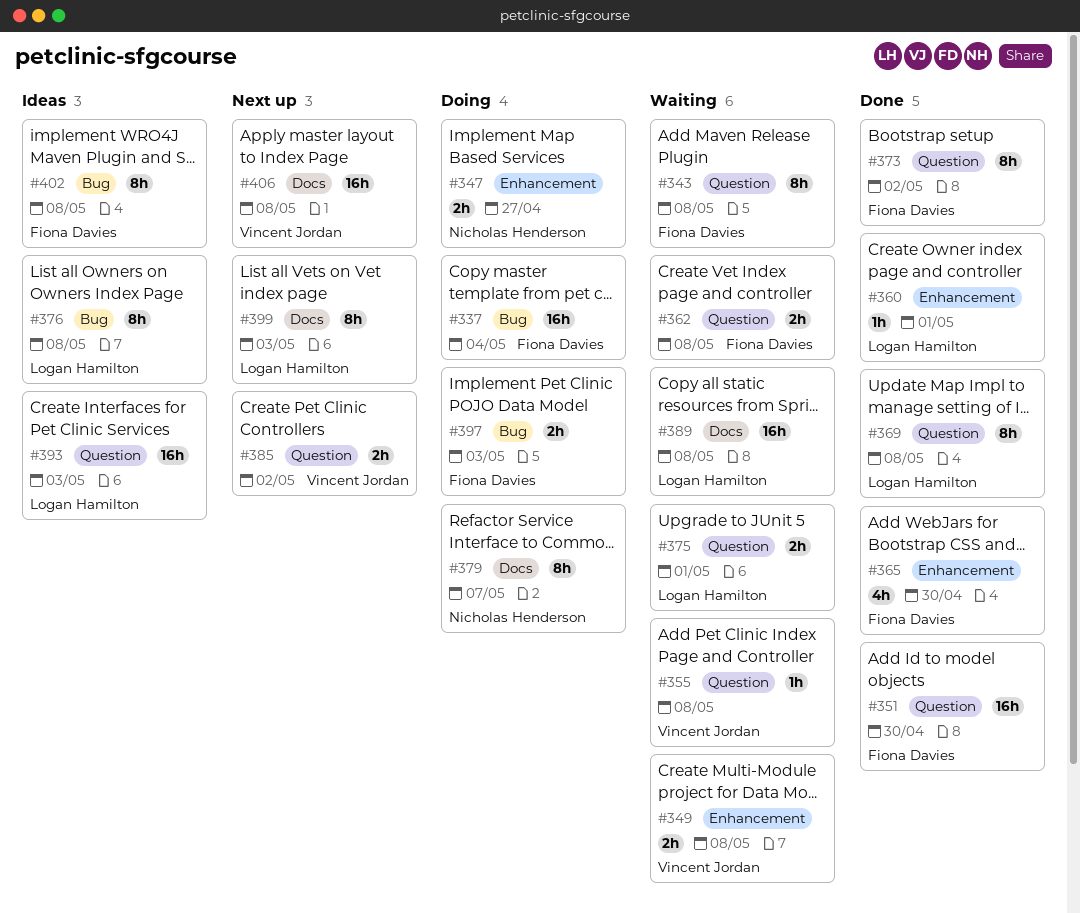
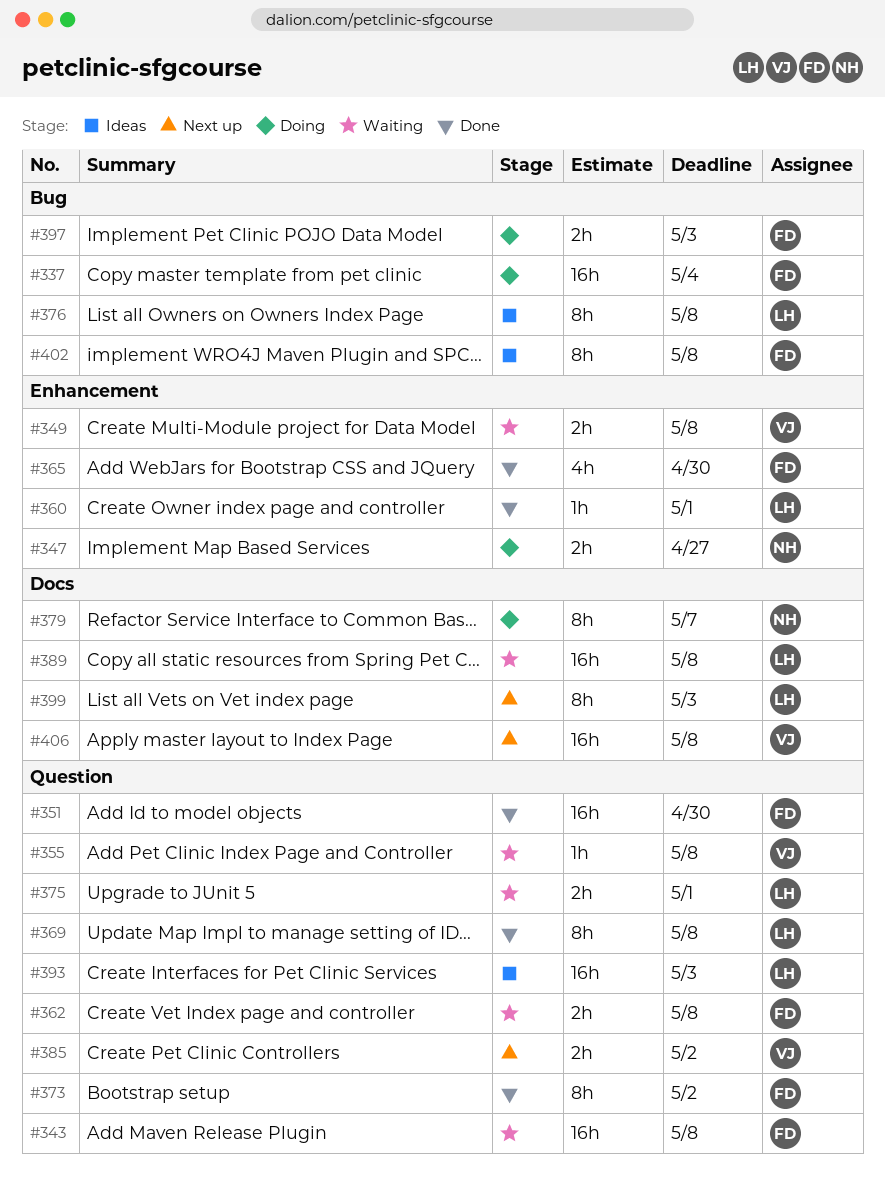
#343, estimate: 8h -> 16h

